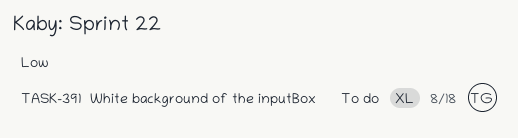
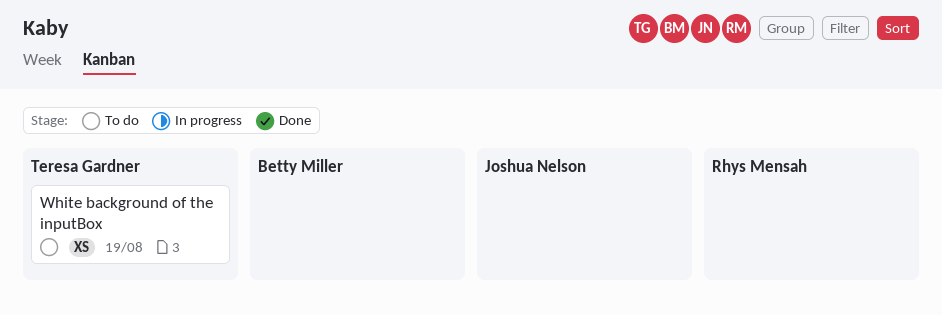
White background of the inputBox, estimate: XL -> XS
White background of the inputBox, due: Aug 18 -> Aug 19

